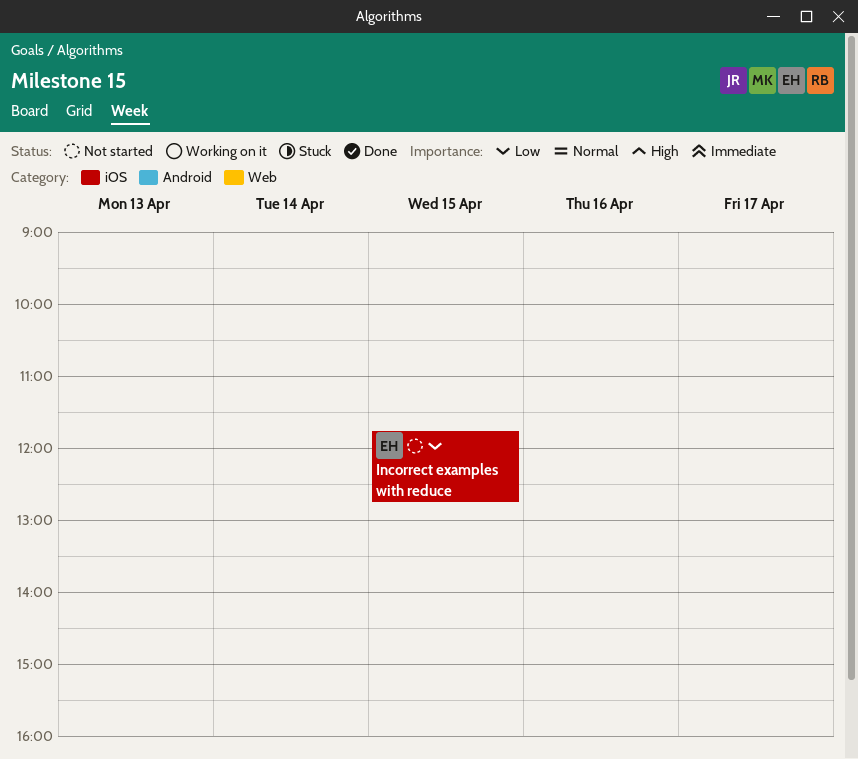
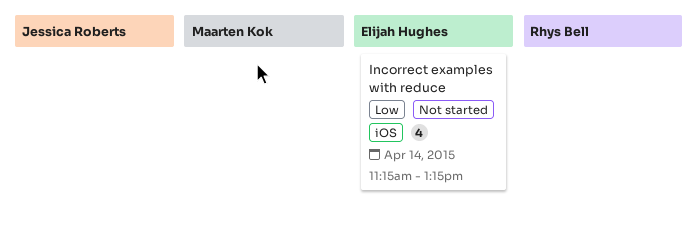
Incorrect examples with reduce, day: Apr 15 -> Apr 14
Incorrect examples with reduce, begins: 11:45 -> 11:15
Incorrect examples with reduce, ends: 12:45 -> 13:15

